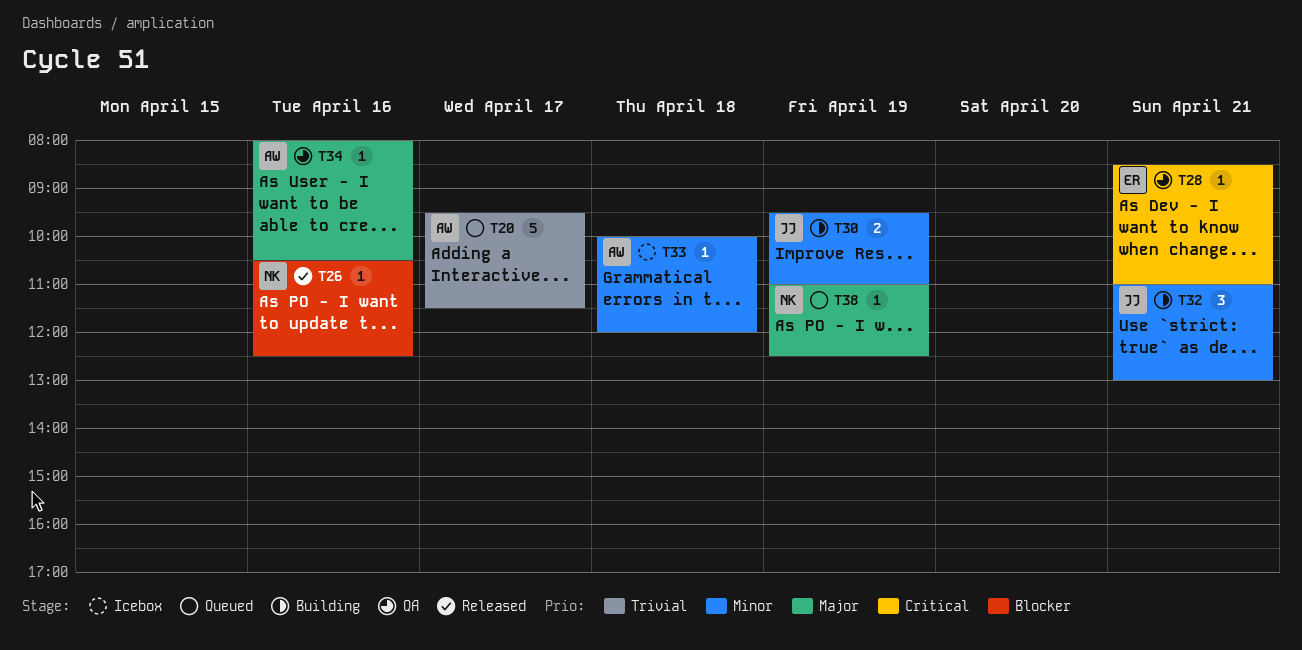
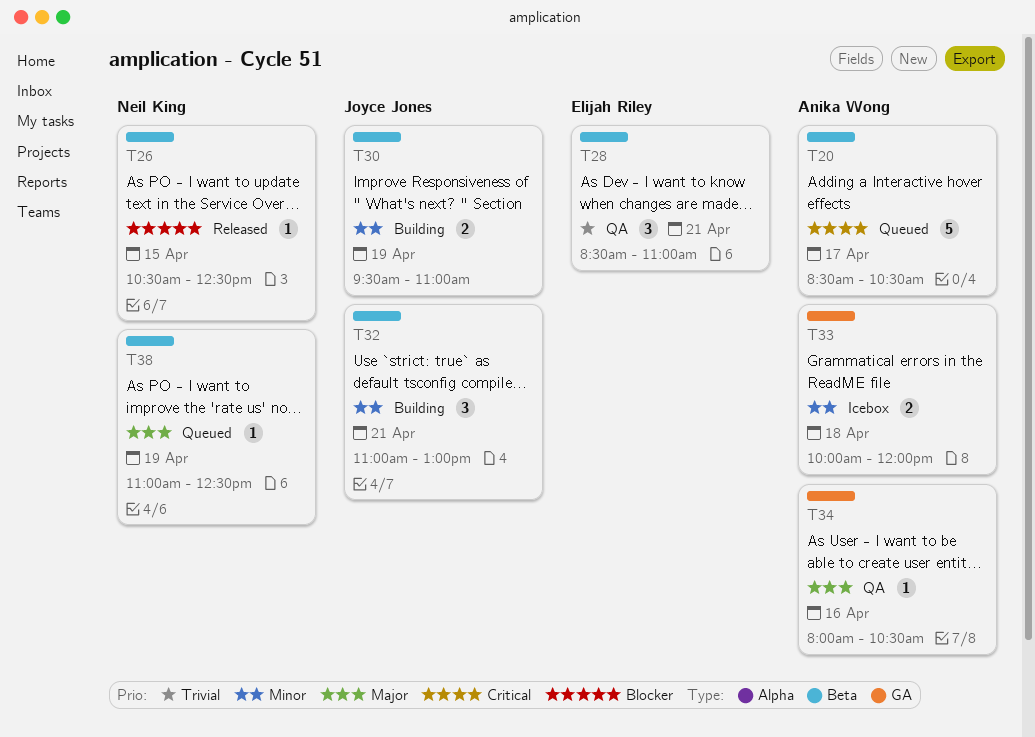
T20, priority: Trivial -> Critical
T20, begins: 09:30 -> 08:30
T20, ends: 11:30 -> 10:30
T26, day: Apr 16 -> Apr 15
T28, priority: Critical -> Trivial
T28, estimate: 1 -> 3
T33, estimate: 1 -> 2

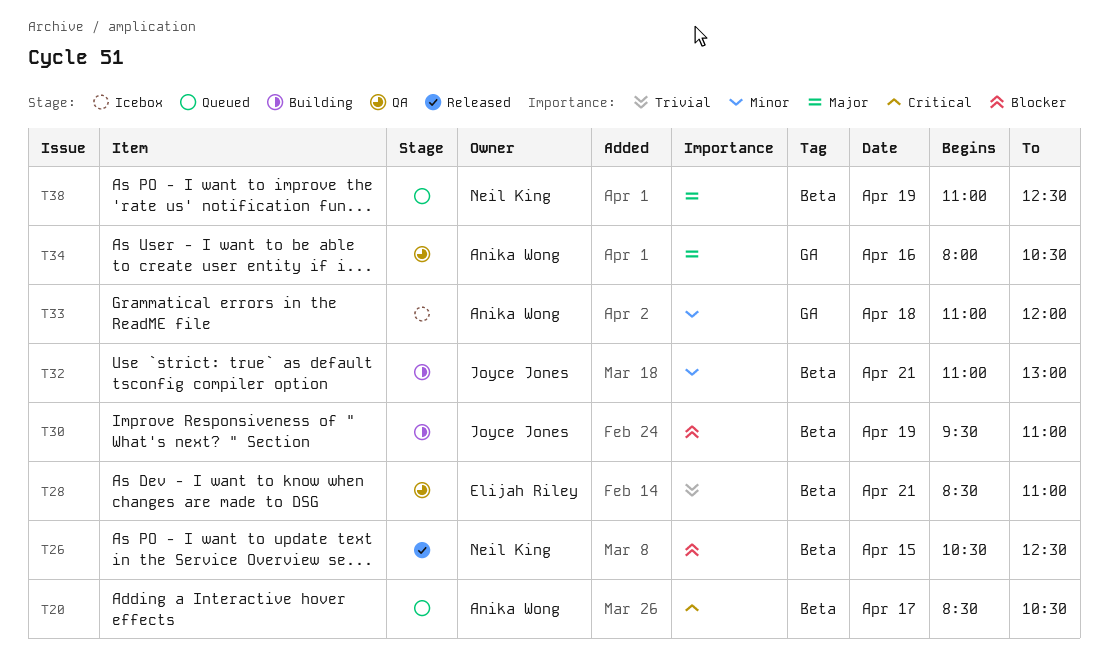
T30, priority: Minor -> Blocker
T33, begins: 10:00 -> 11:00

